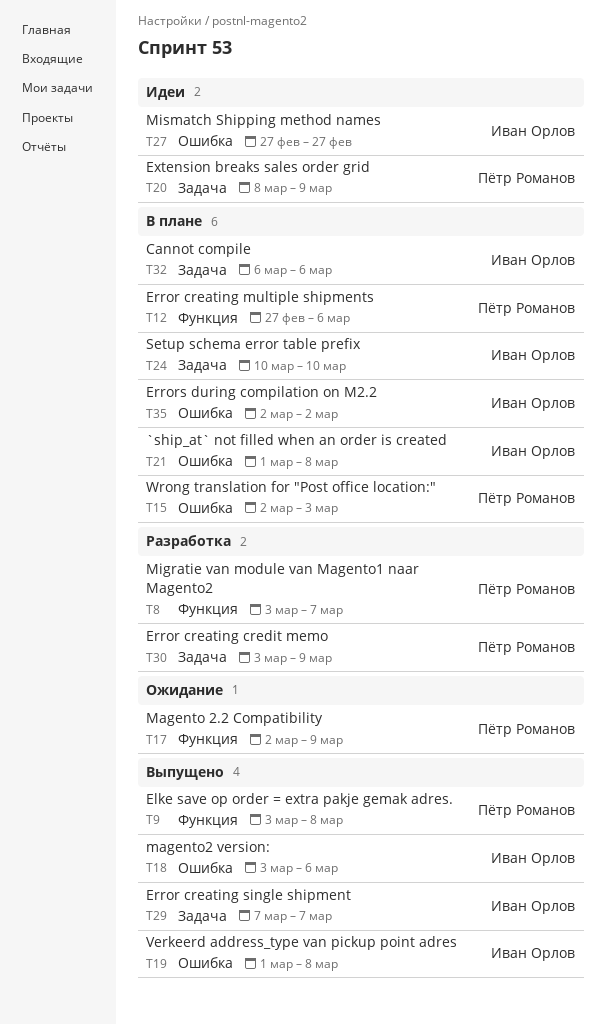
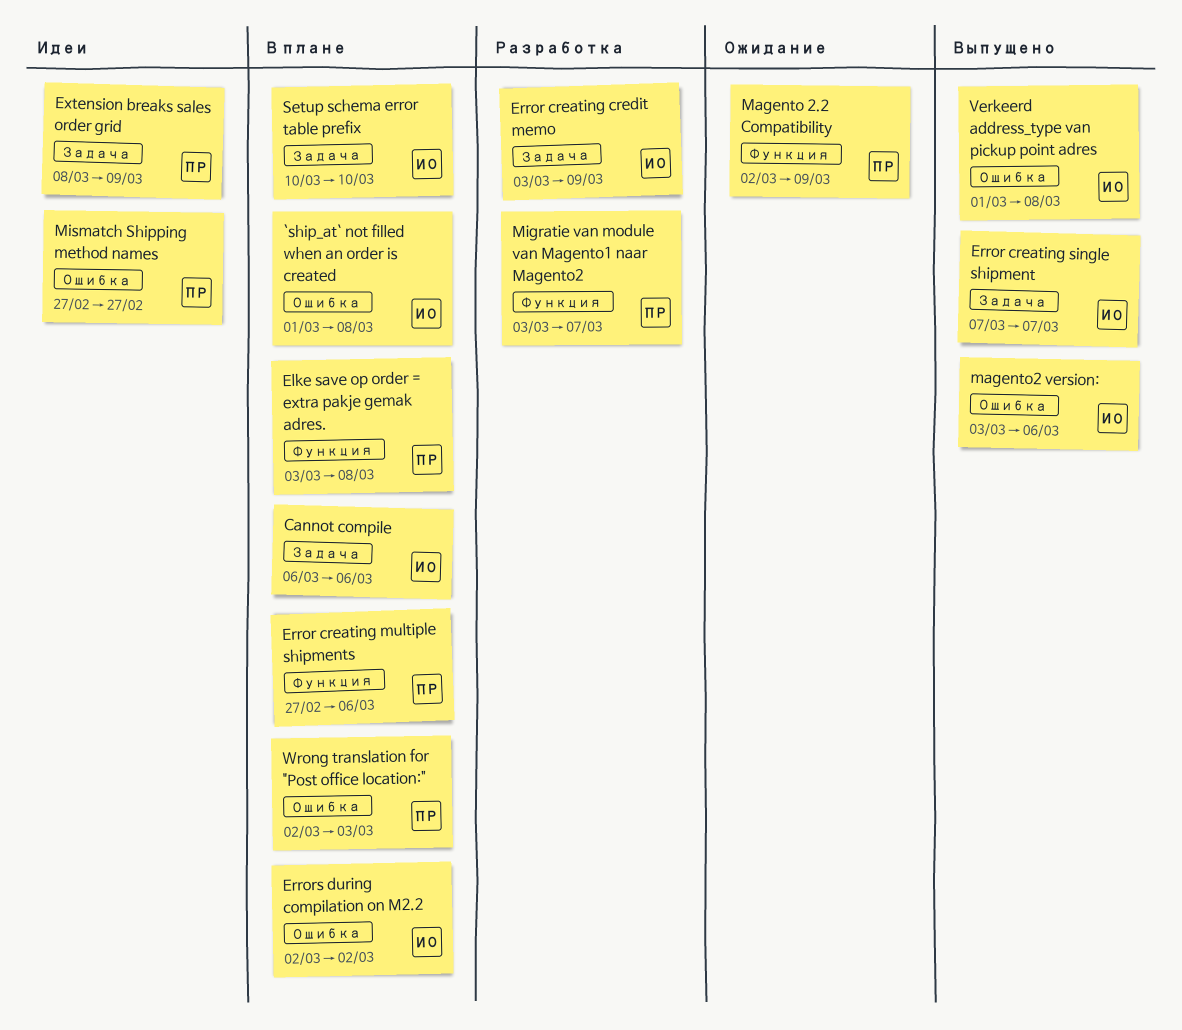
Elke save op order = extra pakje gemak adres., status: Выпущено -> В плане
Error creating credit memo, owner: Пётр Романов -> Иван Орлов
Mismatch Shipping method names, owner: Иван Орлов -> Пётр Романов

